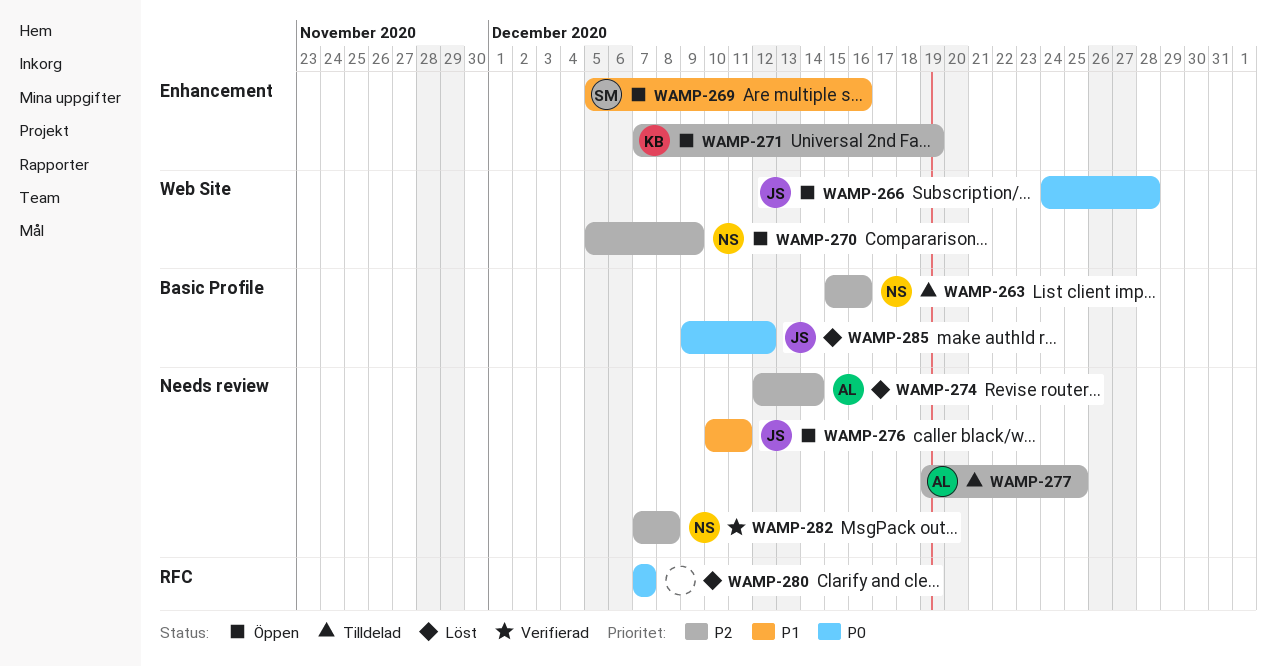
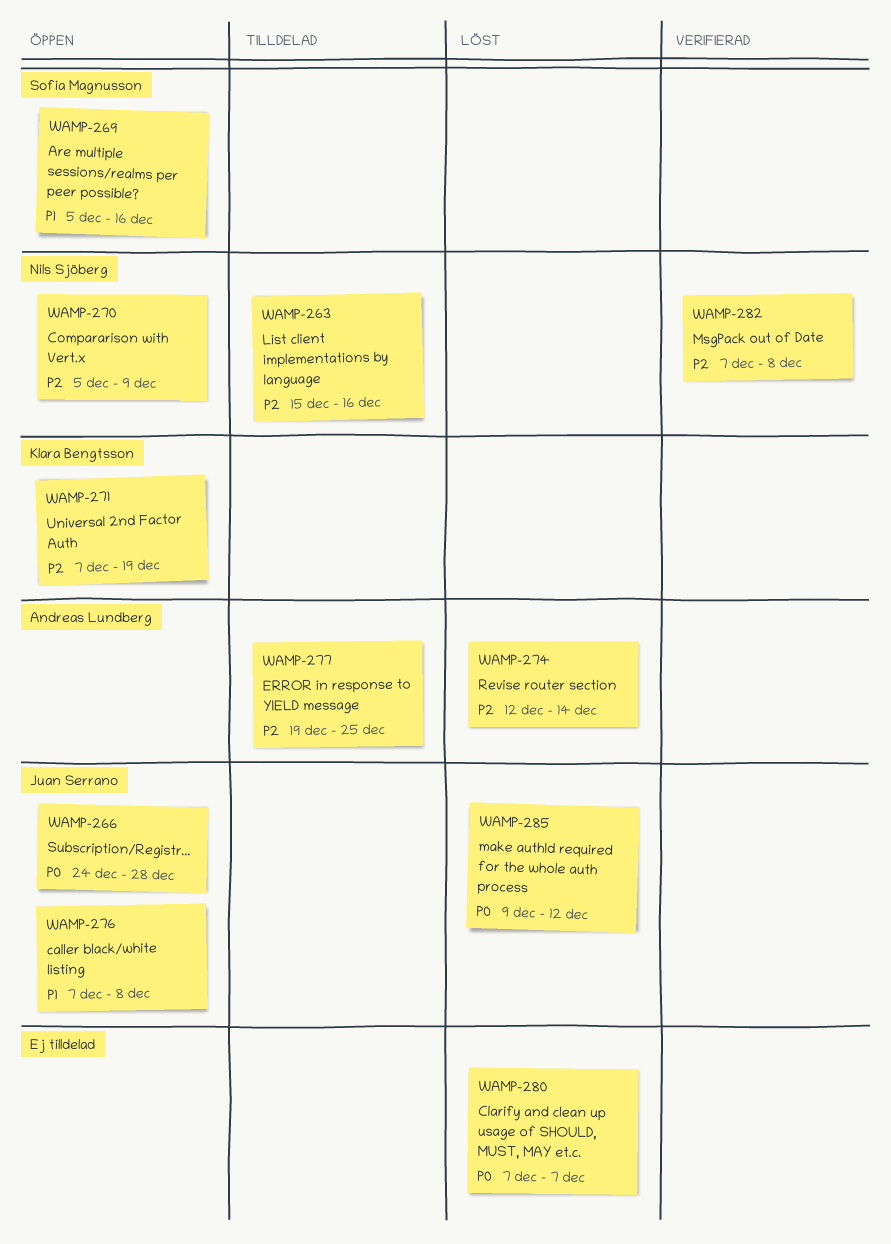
WAMP-276, start: Dec 10 -> Dec 7
WAMP-276, due: Dec 11 -> Dec 8

